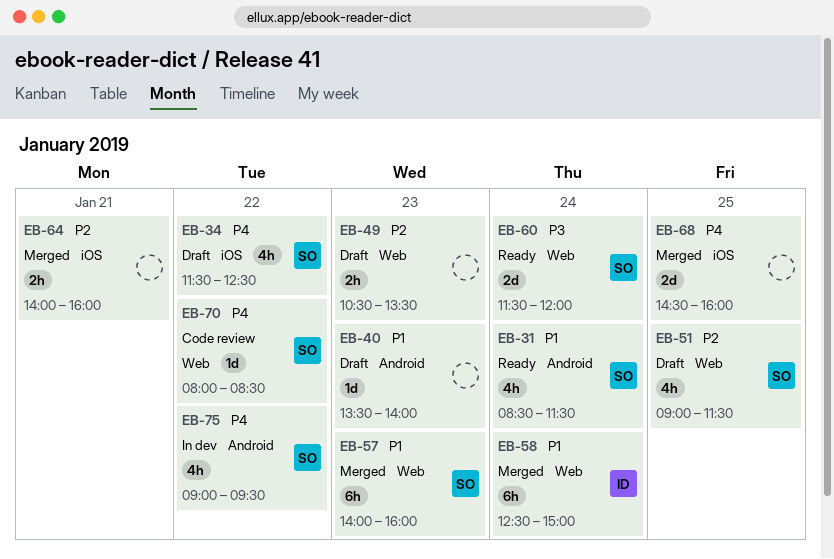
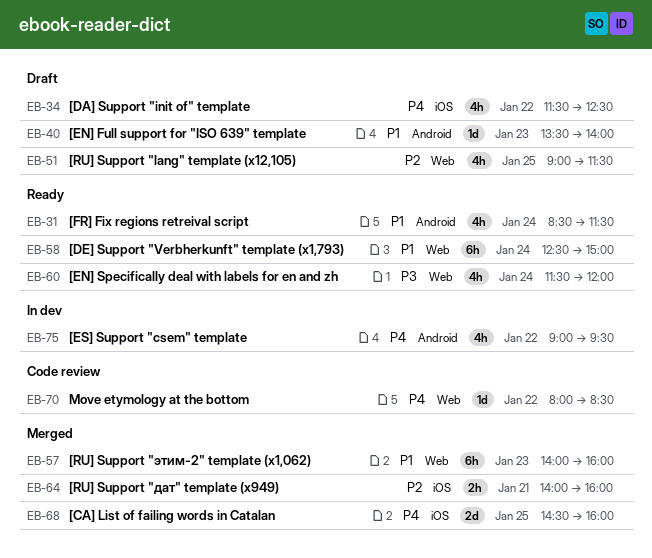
EB-49: present -> none
EB-58, status: Merged -> Ready
EB-60, estimate: 2d -> 4h

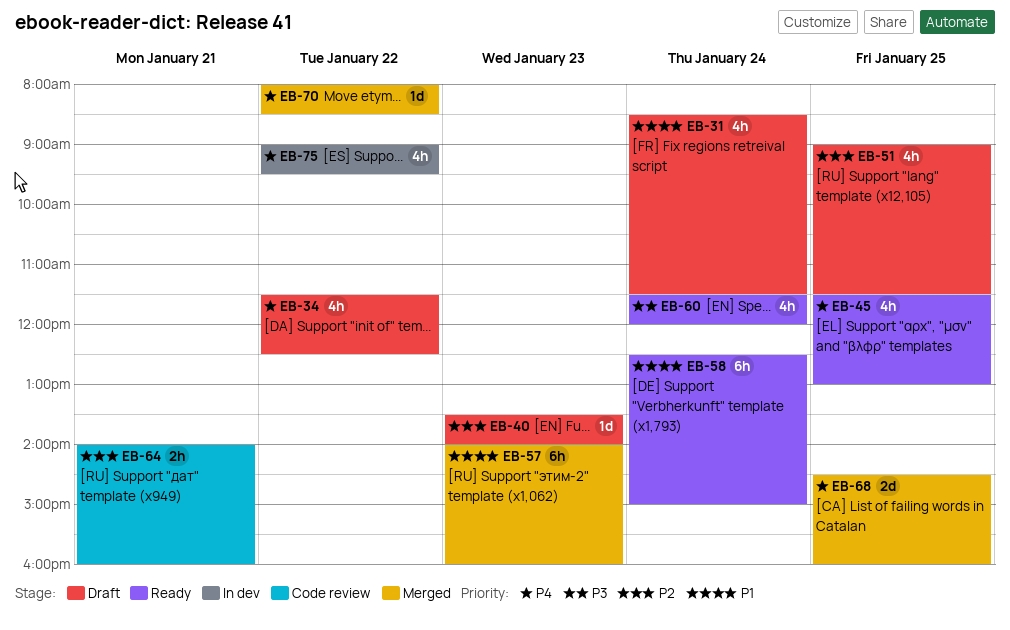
EB-31, status: Ready -> Draft
EB-40, priority: P1 -> P2
EB-45: none -> present
EB-64, status: Merged -> Code review
EB-70, status: Code review -> Merged

